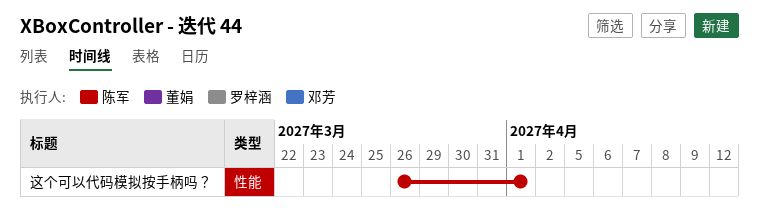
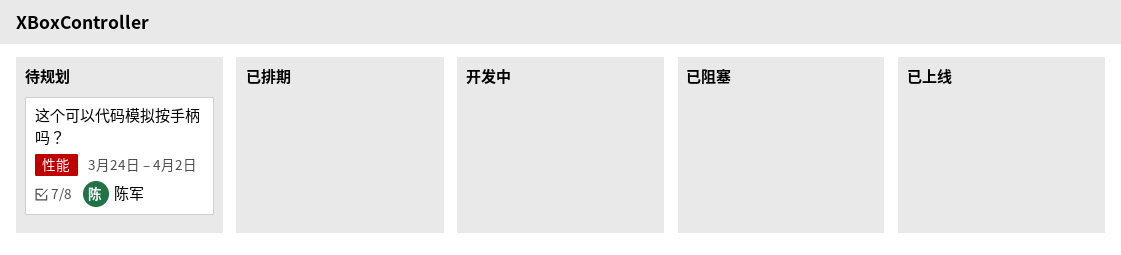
这个可以代码模拟按手柄吗？, start: Mar 26 -> Mar 24
这个可以代码模拟按手柄吗？, due: Apr 1 -> Apr 2

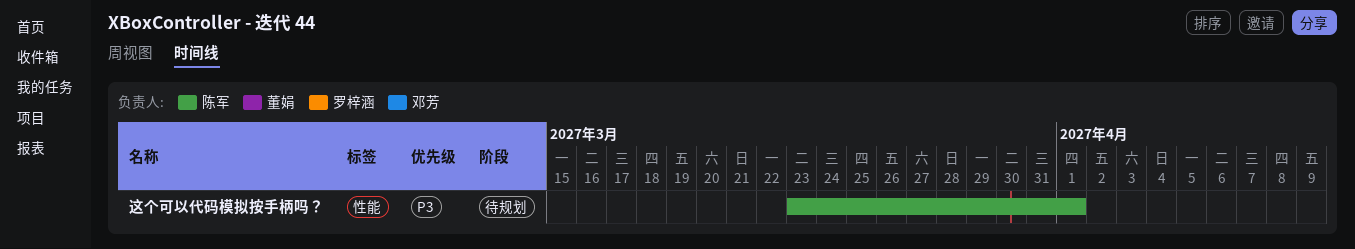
这个可以代码模拟按手柄吗？, start: Mar 24 -> Mar 23
这个可以代码模拟按手柄吗？, due: Apr 2 -> Apr 1

